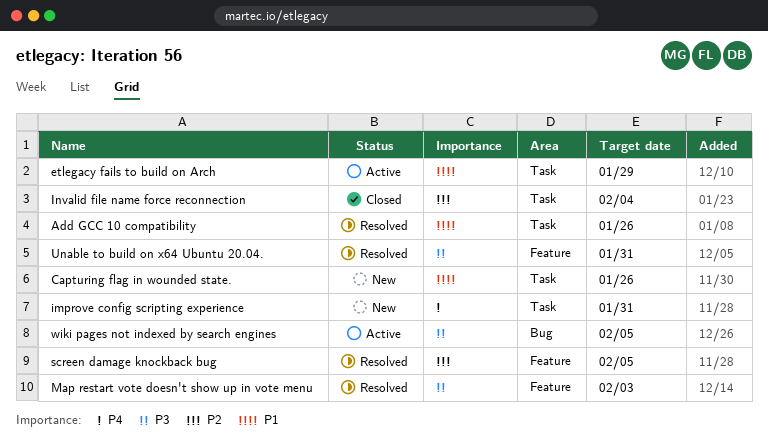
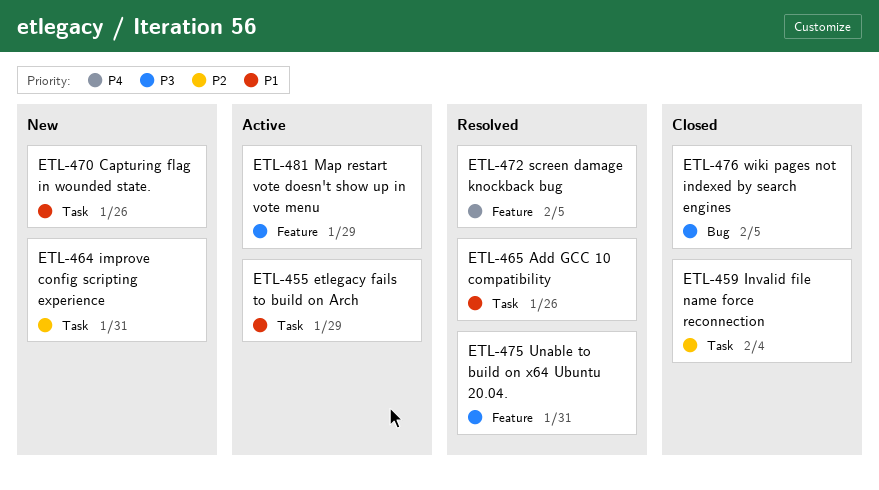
improve config scripting experience, priority: P4 -> P2
Map restart vote doesn't show up in vote menu, status: Resolved -> Active
Map restart vote doesn't show up in vote menu, due: Feb 3 -> Jan 29
screen damage knockback bug, priority: P2 -> P4
wiki pages not indexed by search engines, status: Active -> Closed

